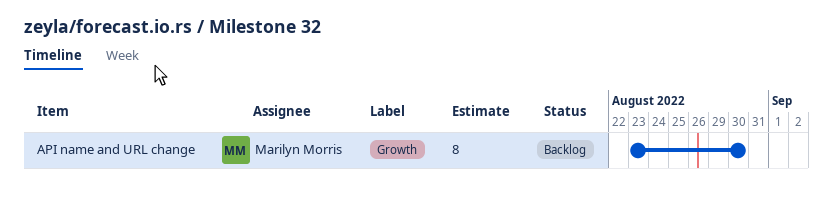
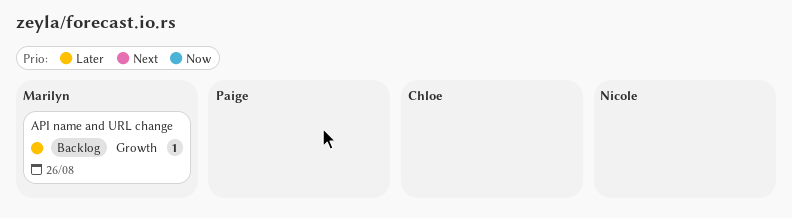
API name and URL change, estimate: 8 -> 1
API name and URL change, due: Aug 30 -> Aug 26

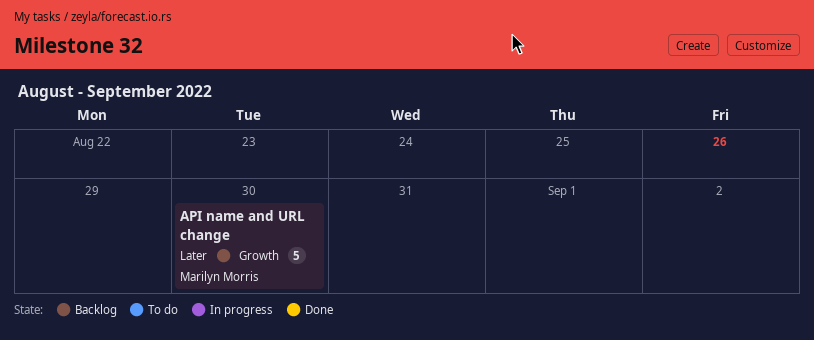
API name and URL change, estimate: 1 -> 5
API name and URL change, due: Aug 26 -> Aug 30

